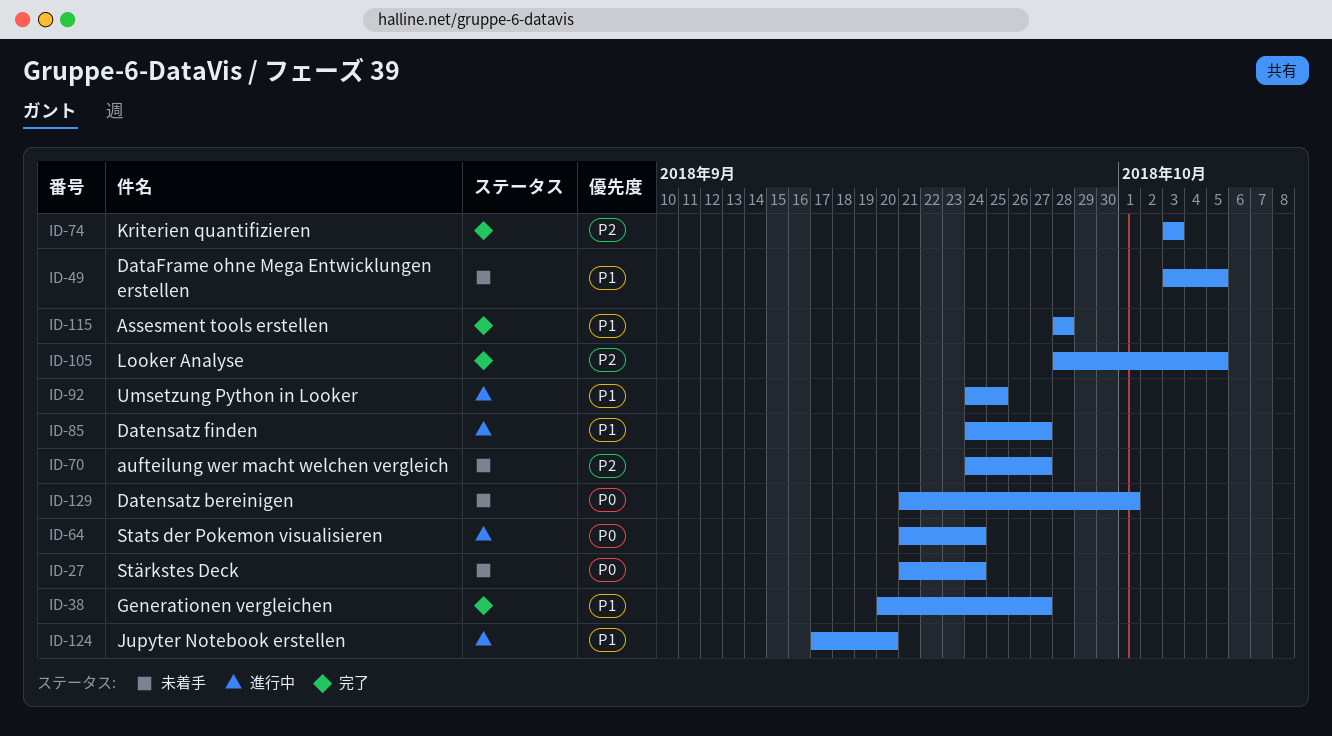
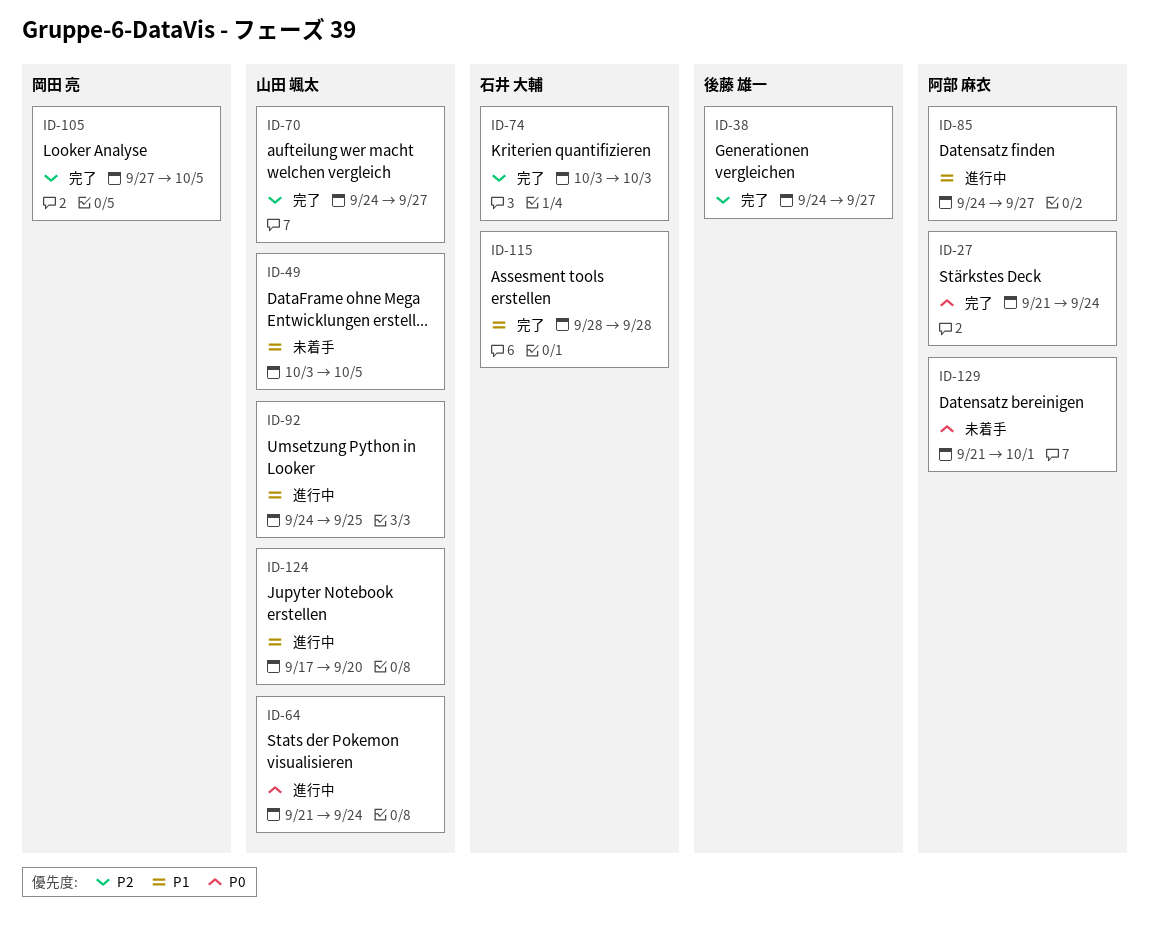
ID-27, status: 未着手 -> 完了
ID-38, priority: P1 -> P2
ID-38, start: Sep 20 -> Sep 24
ID-70, status: 未着手 -> 完了
ID-105, start: Sep 28 -> Sep 27

